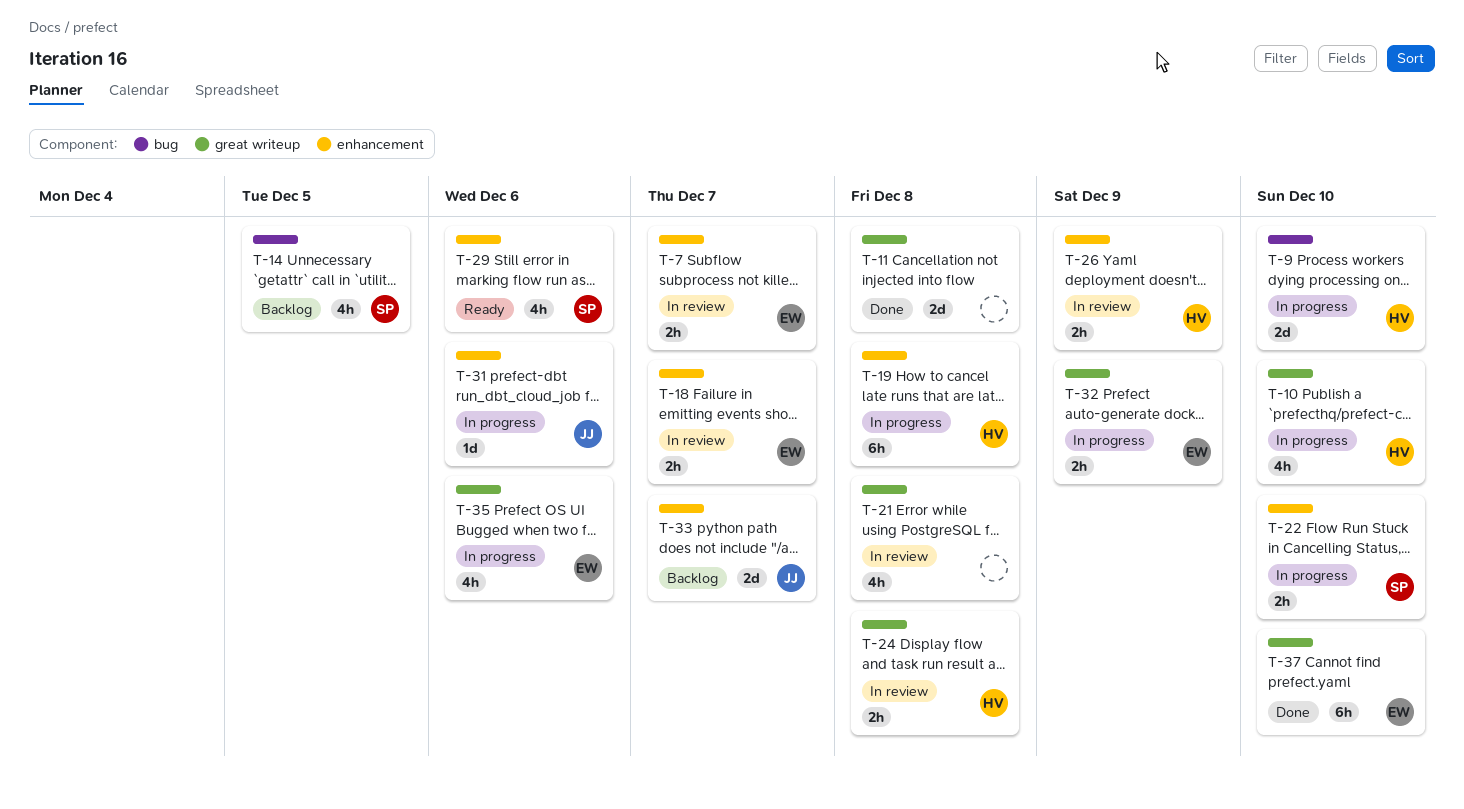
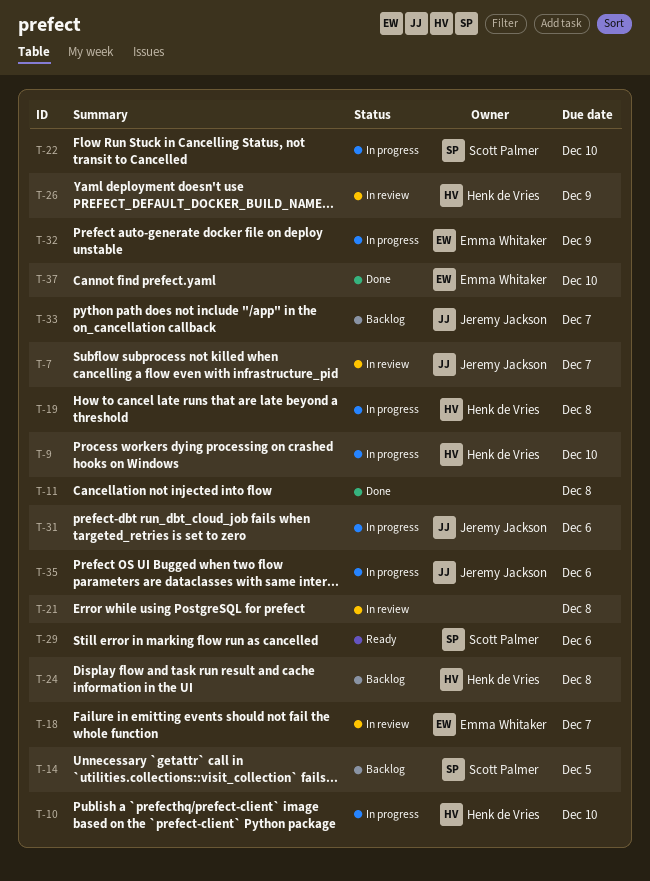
T-7, owner: Emma Whitaker -> Jeremy Jackson
T-24, status: In review -> Backlog
T-35, owner: Emma Whitaker -> Jeremy Jackson

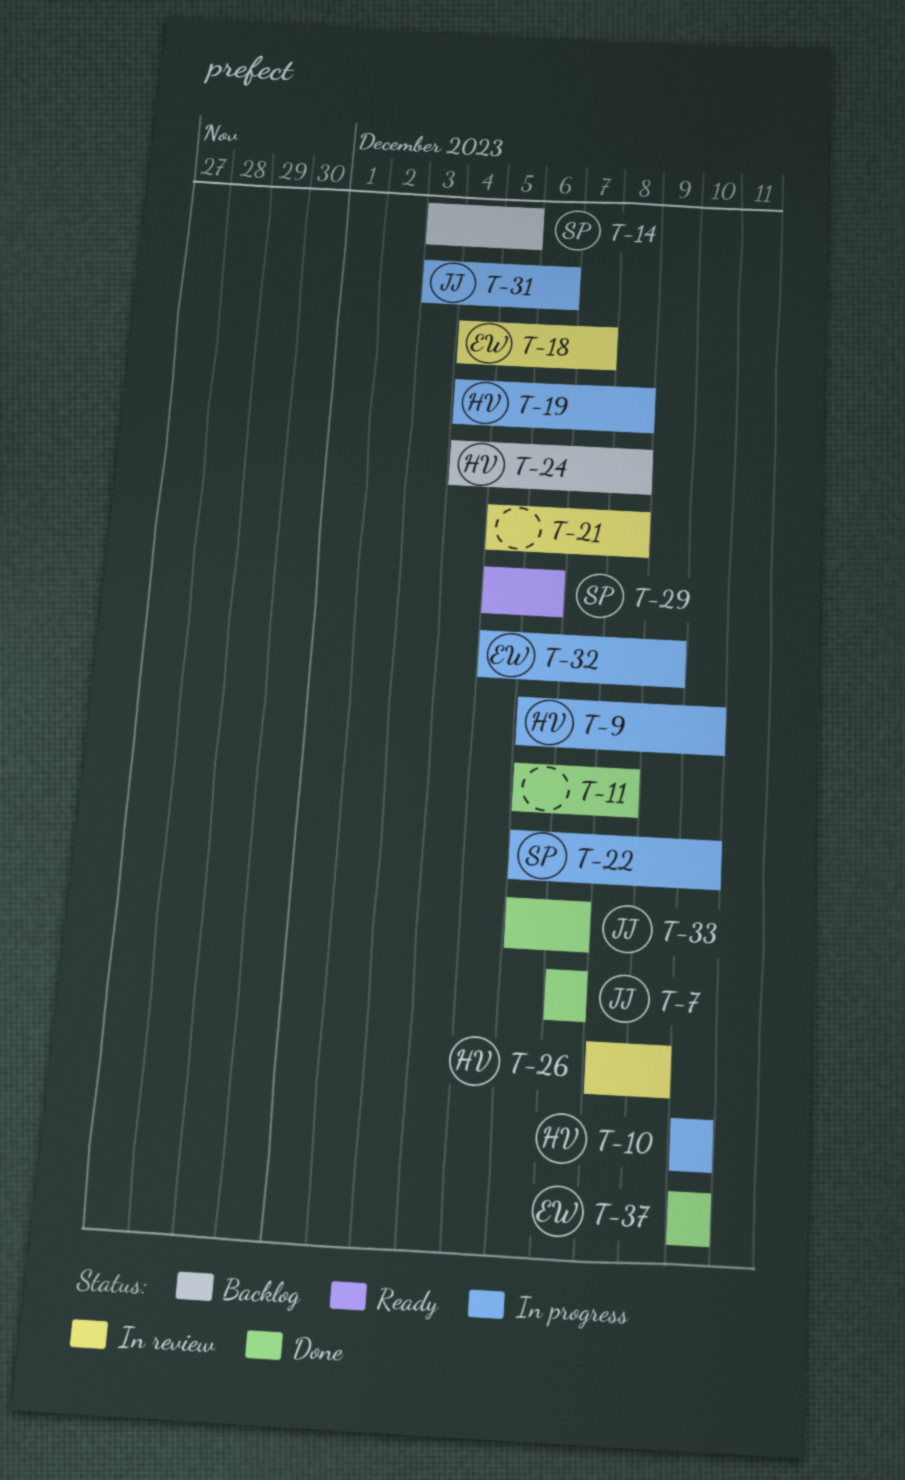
T-7, status: In review -> Done
T-33, status: Backlog -> Done
T-35: present -> none

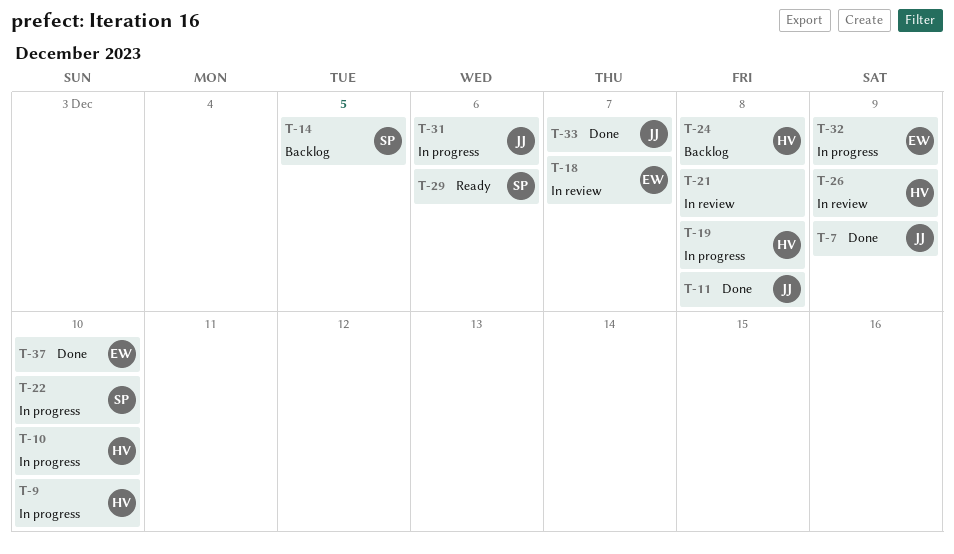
T-7, due: Dec 7 -> Dec 9
T-11, owner: none -> JJ

